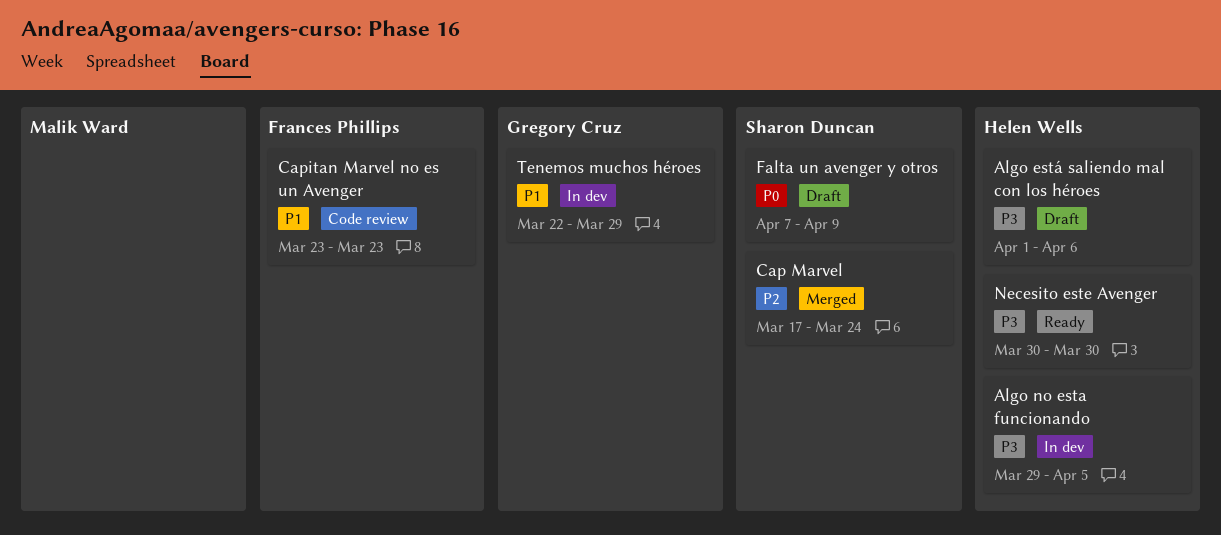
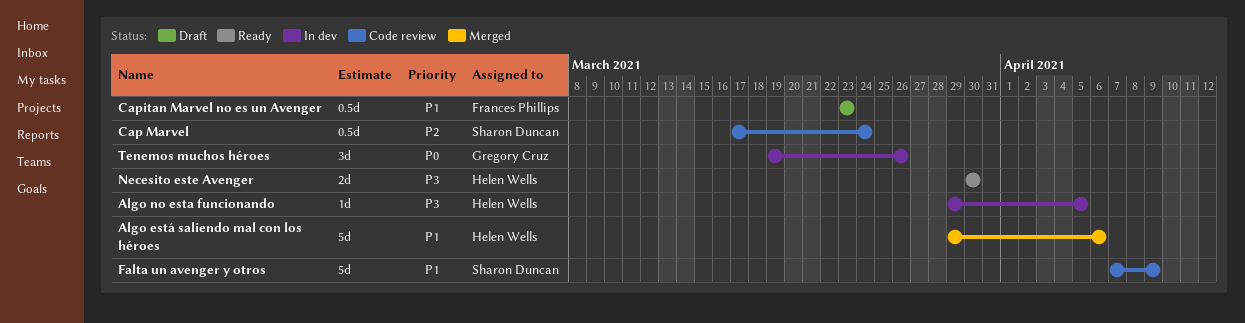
Algo está saliendo mal con los héroes, status: Draft -> Merged
Algo está saliendo mal con los héroes, priority: P3 -> P1
Algo está saliendo mal con los héroes, start: Apr 1 -> Mar 29
Cap Marvel, status: Merged -> Code review
Capitan Marvel no es un Avenger, status: Code review -> Draft
Falta un avenger y otros, status: Draft -> Code review
Falta un avenger y otros, priority: P0 -> P1
Tenemos muchos héroes, priority: P1 -> P0
Tenemos muchos héroes, start: Mar 22 -> Mar 19
Tenemos muchos héroes, due: Mar 29 -> Mar 26

